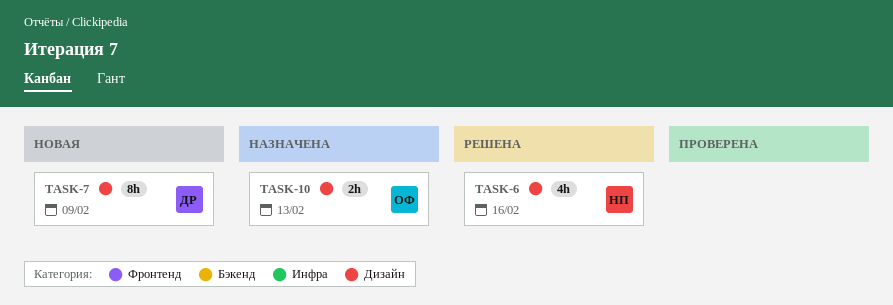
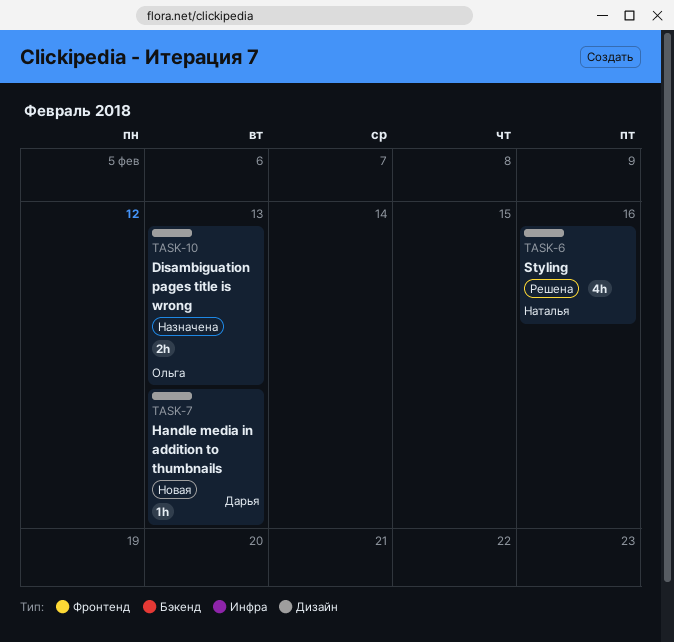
TASK-7, estimate: 8h -> 1h
TASK-7, due: Feb 9 -> Feb 13

